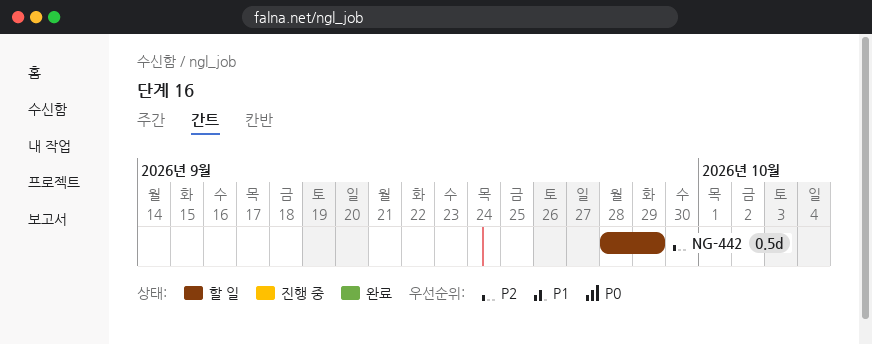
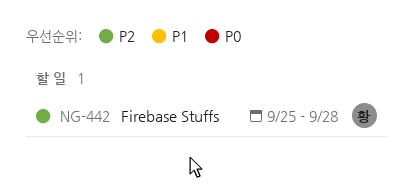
NG-442, start: Sep 28 -> Sep 25
NG-442, due: Sep 29 -> Sep 28

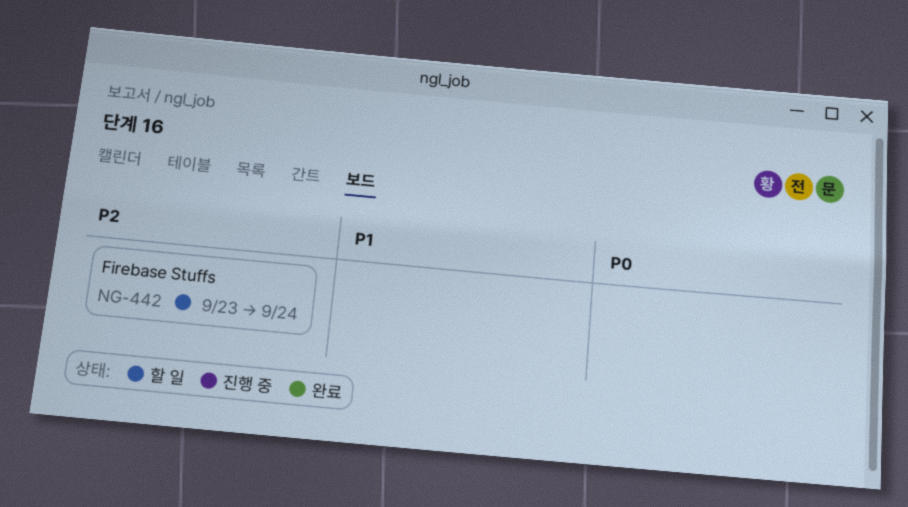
NG-442, start: Sep 25 -> Sep 23
NG-442, due: Sep 28 -> Sep 24

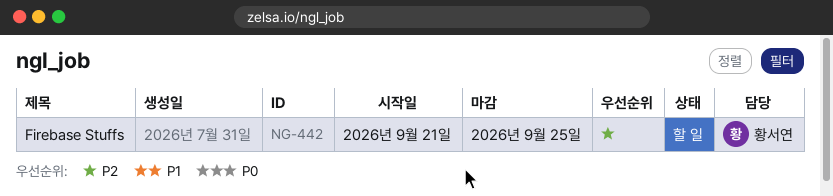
NG-442, start: Sep 23 -> Sep 21
NG-442, due: Sep 24 -> Sep 25

